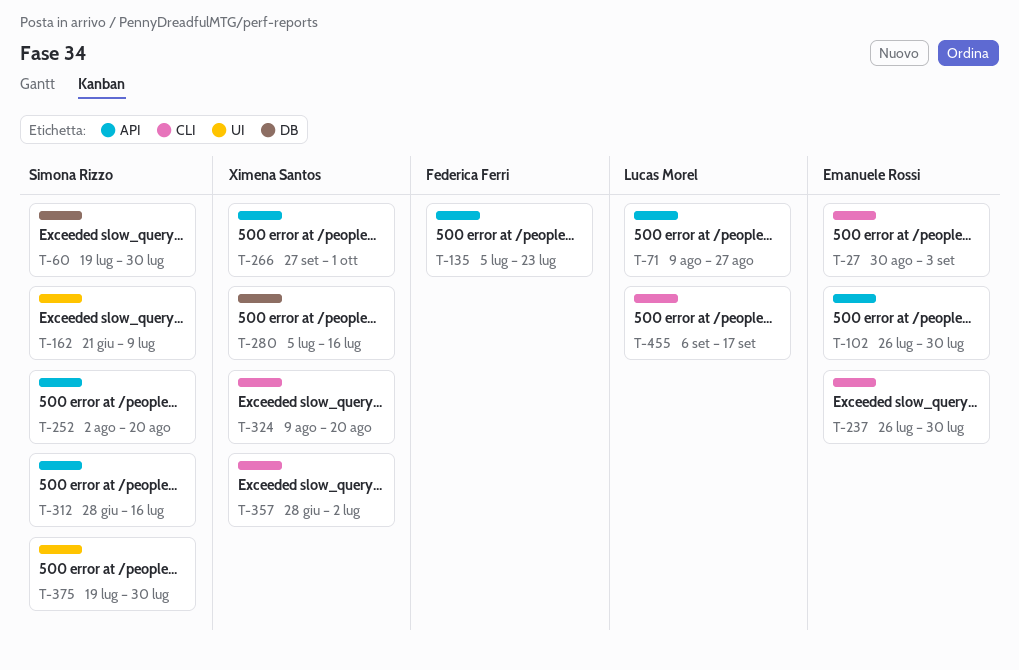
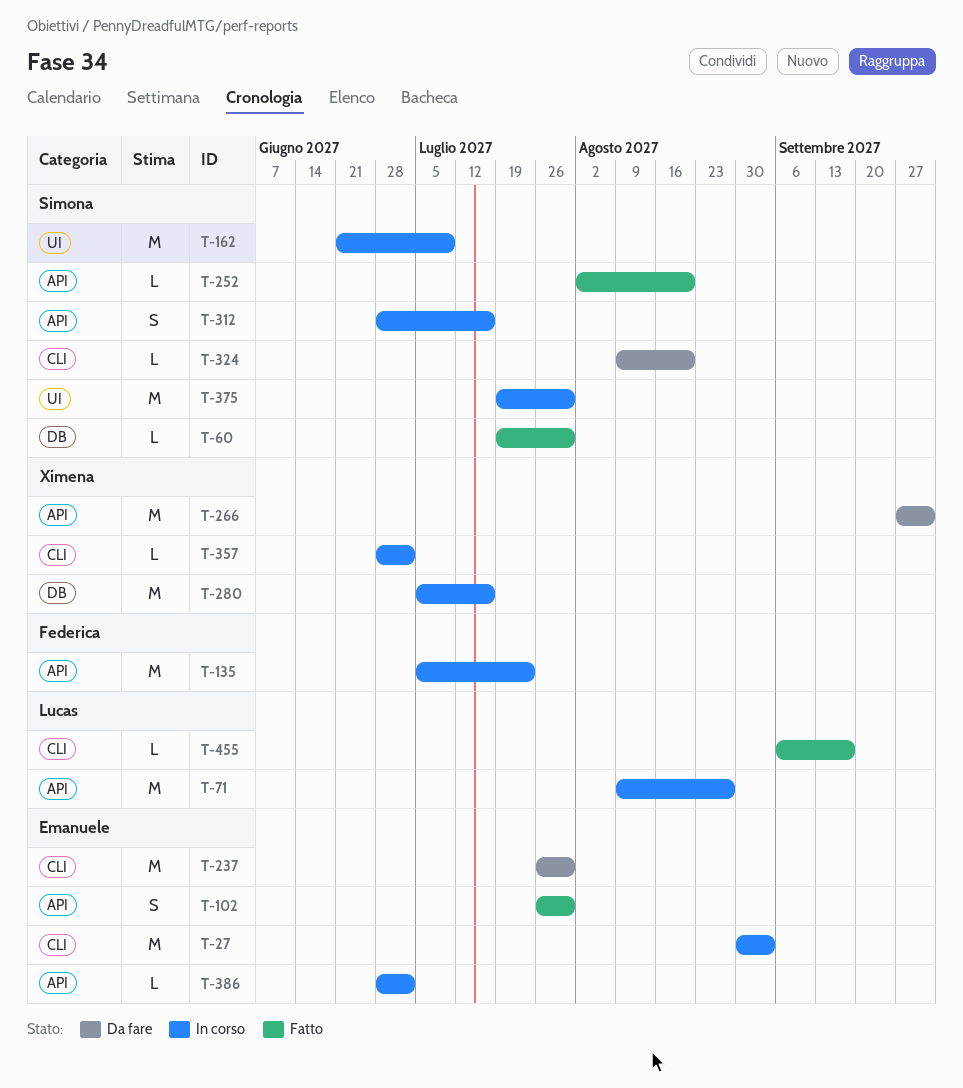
T-324, owner: Ximena Santos -> Simona Rizzo
T-386: none -> present

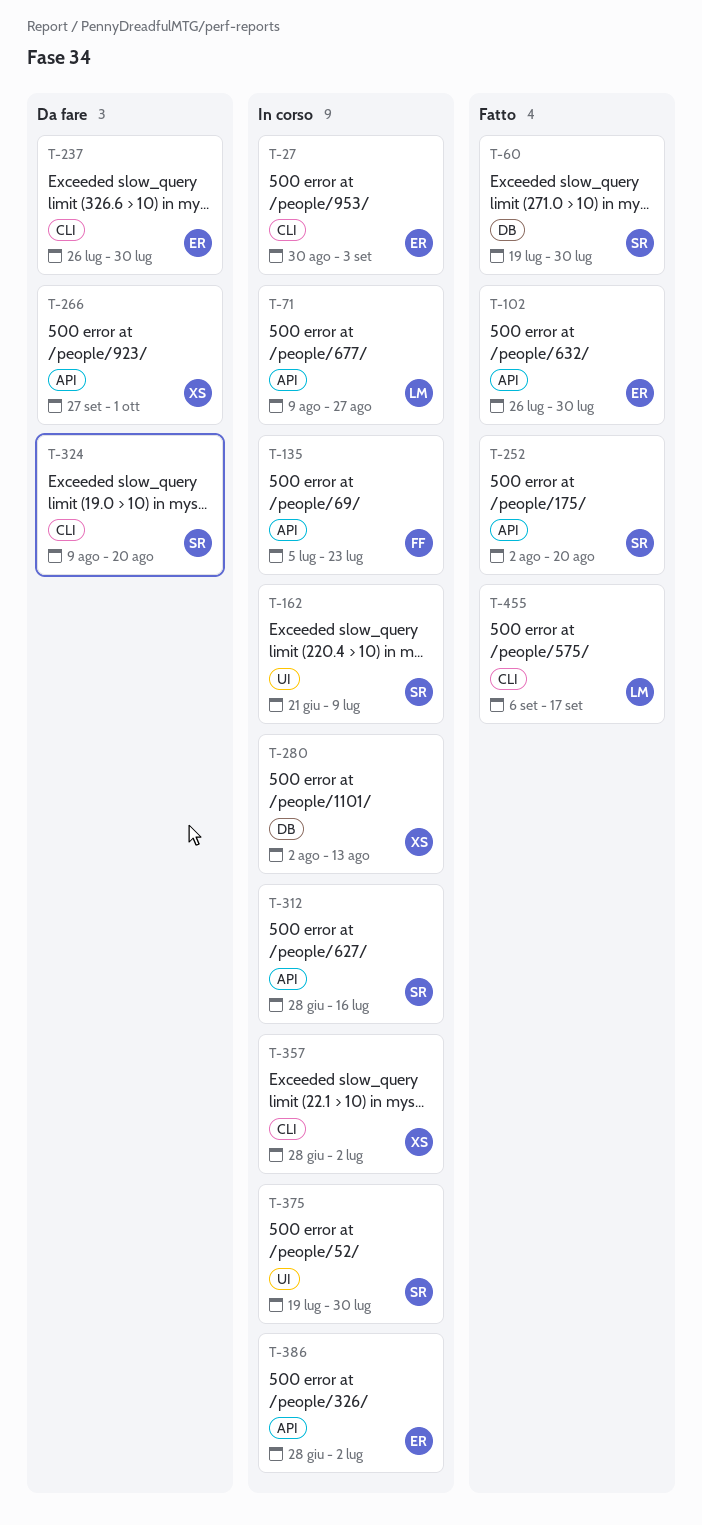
T-280, start: Jul 5 -> Aug 2
T-280, due: Jul 16 -> Aug 13

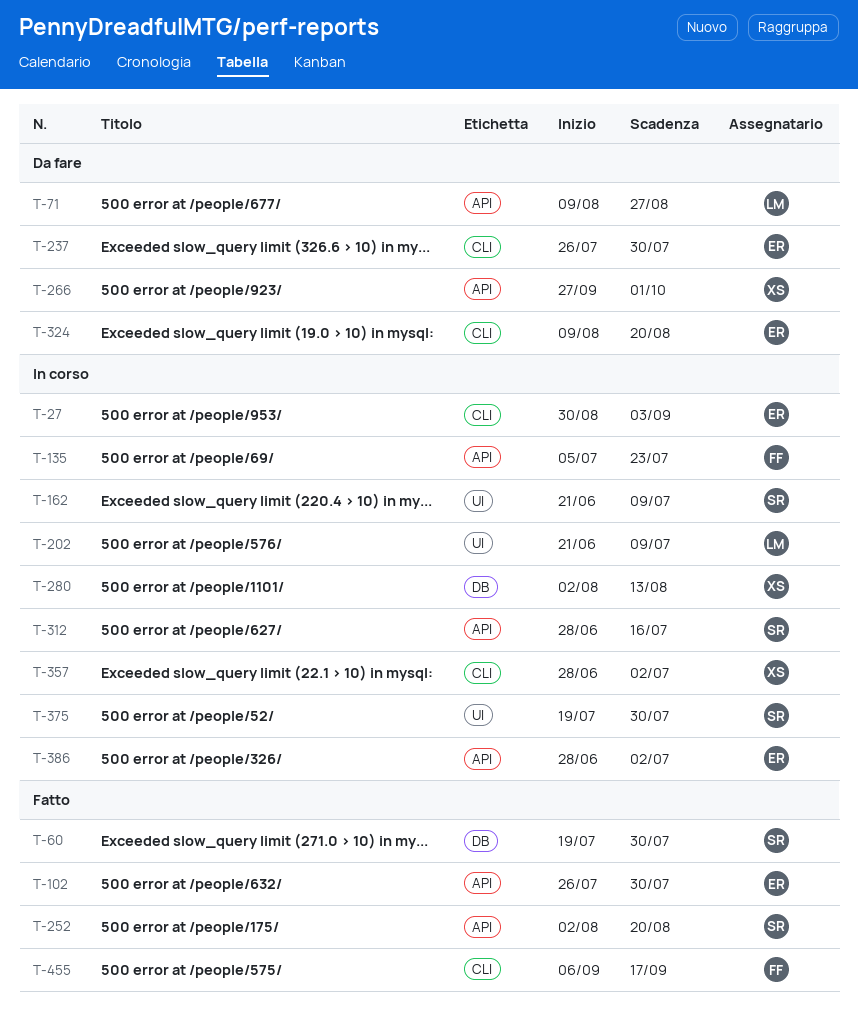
T-71, status: In corso -> Da fare
T-202: none -> present
T-324, owner: SR -> ER
T-455, owner: LM -> FF

